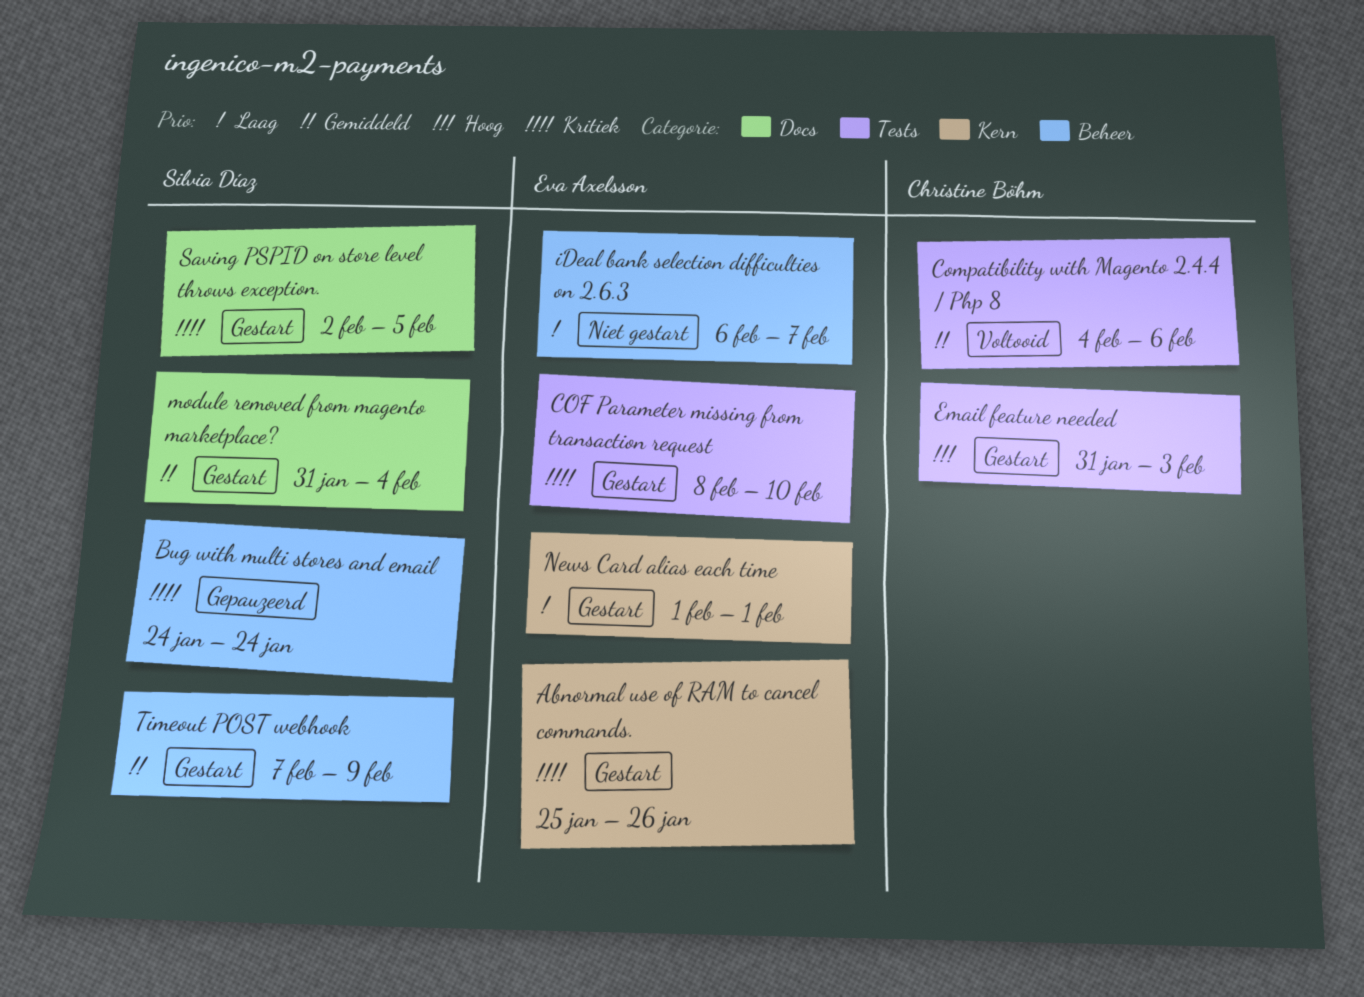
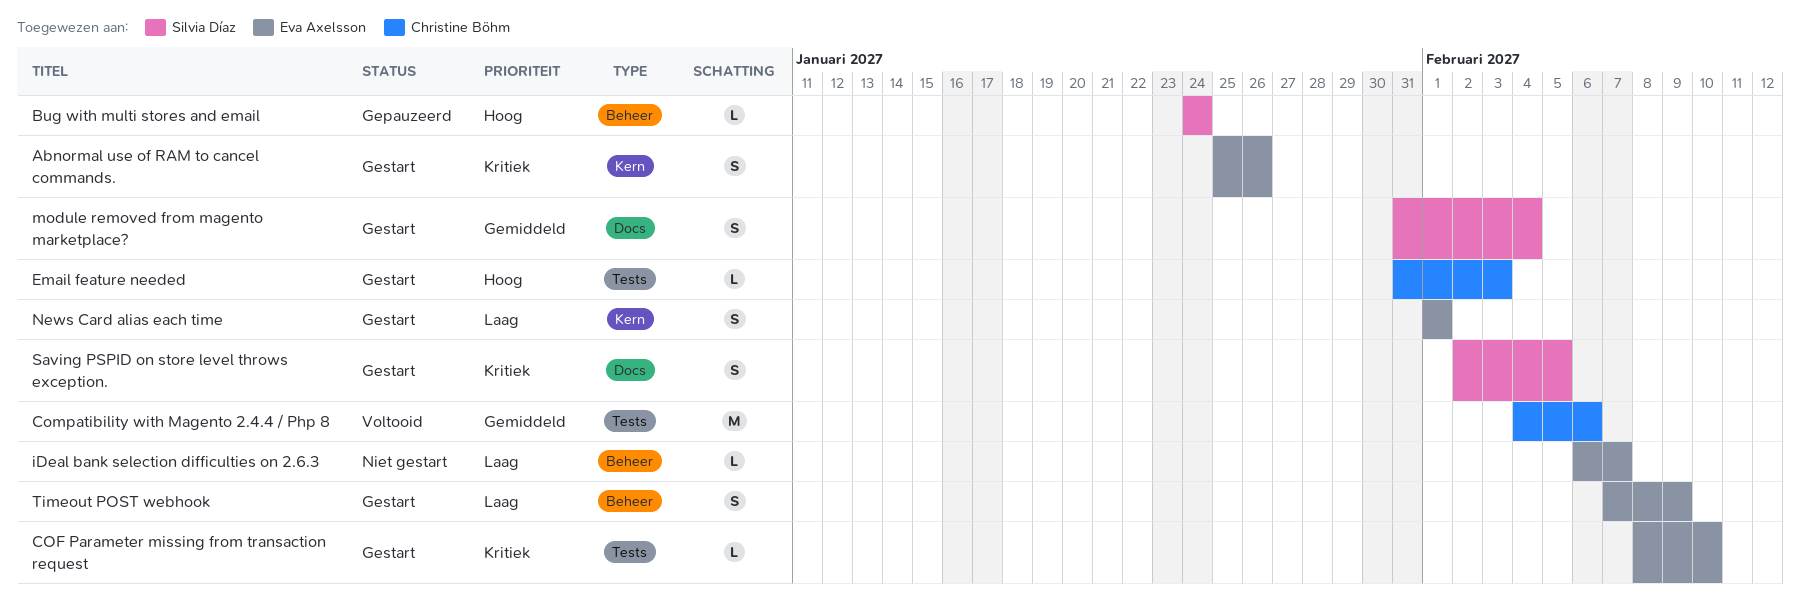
Bug with multi stores and email, priority: Kritiek -> Hoog
Timeout POST webhook, owner: Silvia Díaz -> Eva Axelsson
Timeout POST webhook, priority: Gemiddeld -> Laag

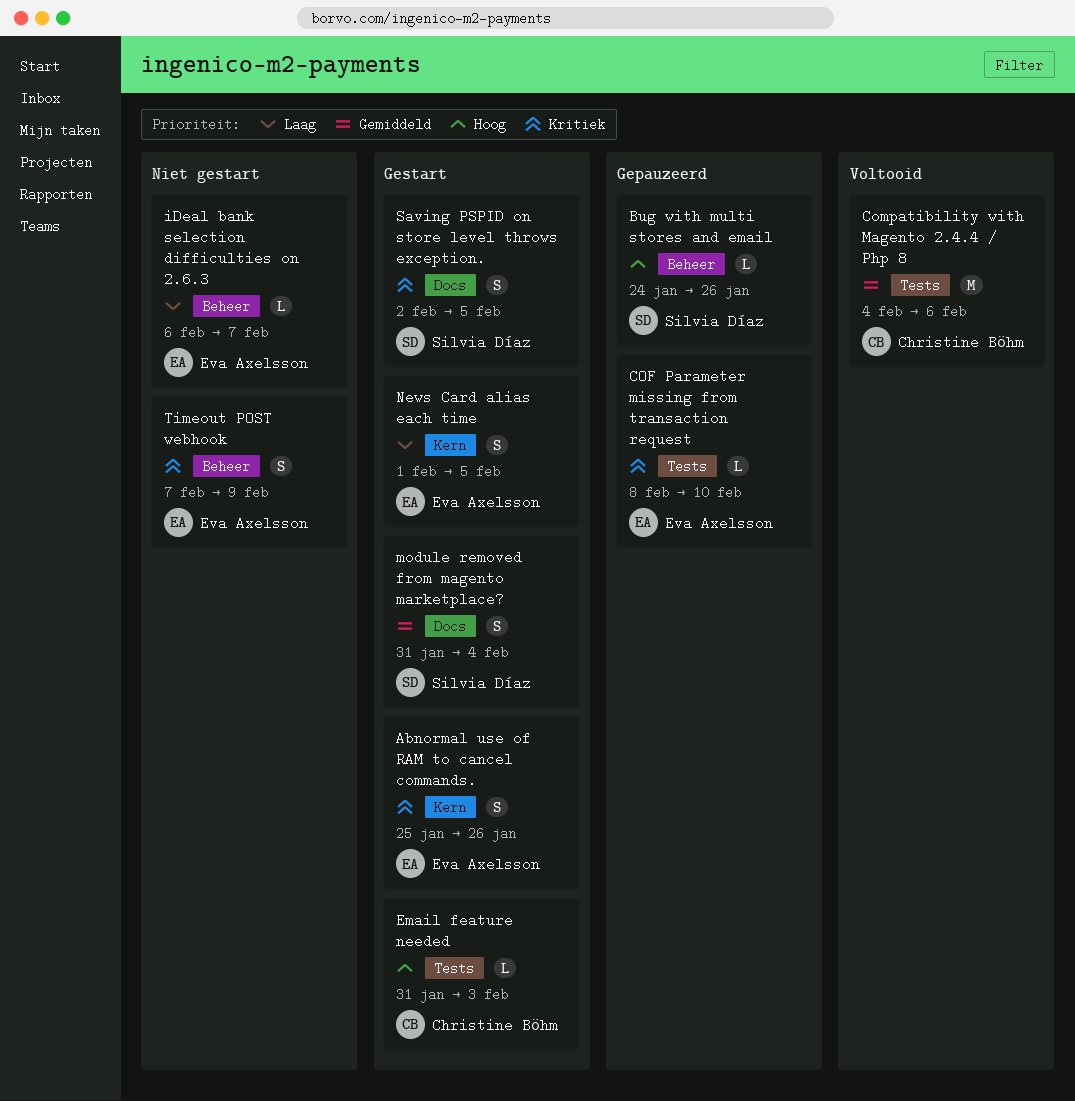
Bug with multi stores and email, due: Jan 24 -> Jan 26
COF Parameter missing from transaction request, status: Gestart -> Gepauzeerd
News Card alias each time, due: Feb 1 -> Feb 5
Timeout POST webhook, status: Gestart -> Niet gestart
Timeout POST webhook, priority: Laag -> Kritiek

